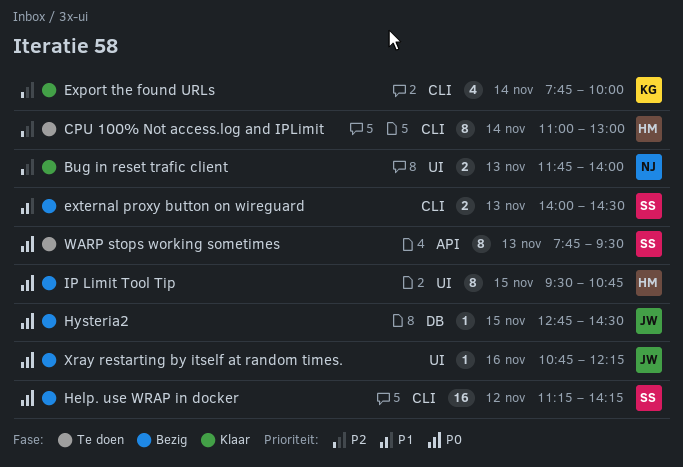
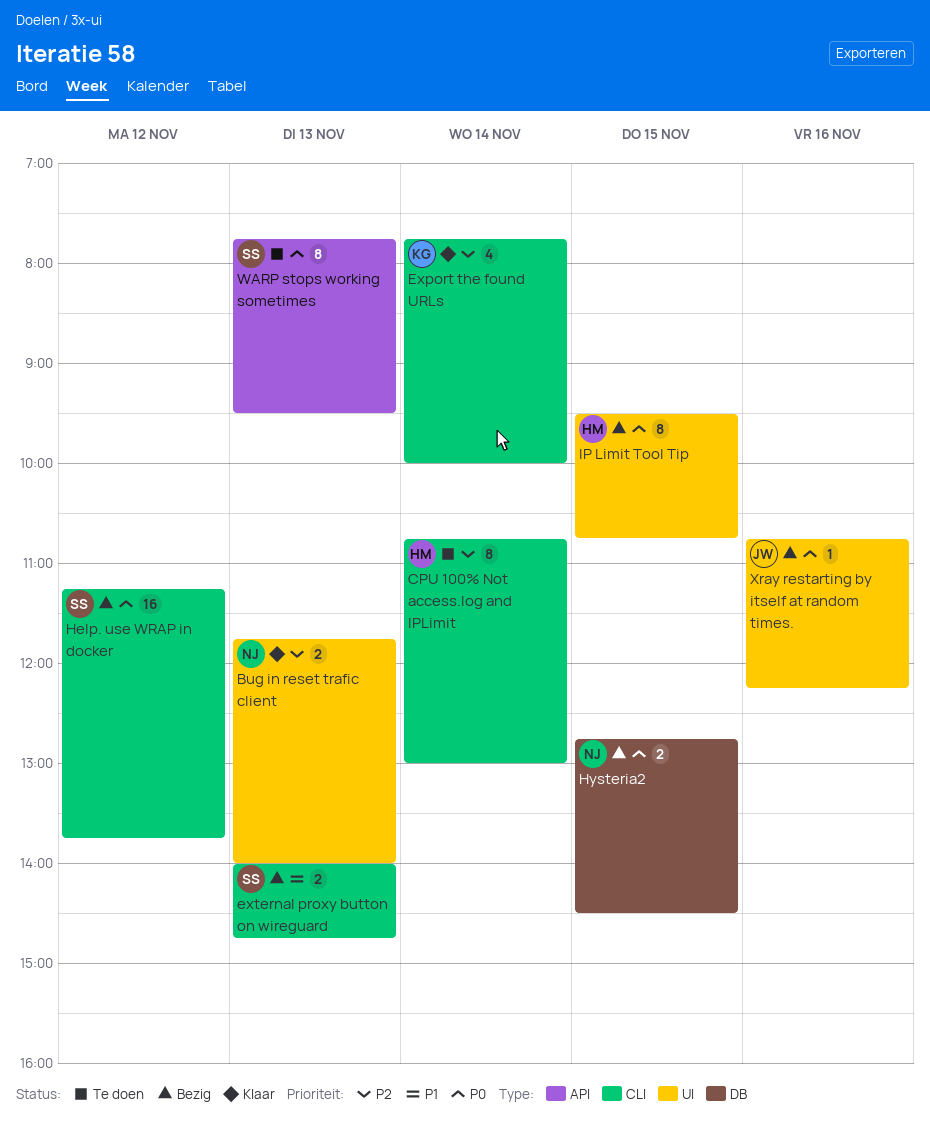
CPU 100% Not access.log and IPLimit, begins: 11:00 -> 10:45
external proxy button on wireguard, ends: 14:30 -> 14:45
Help. use WRAP in docker, ends: 14:15 -> 13:45
Hysteria2, owner: JW -> NJ
Hysteria2, estimate: 1 -> 2

